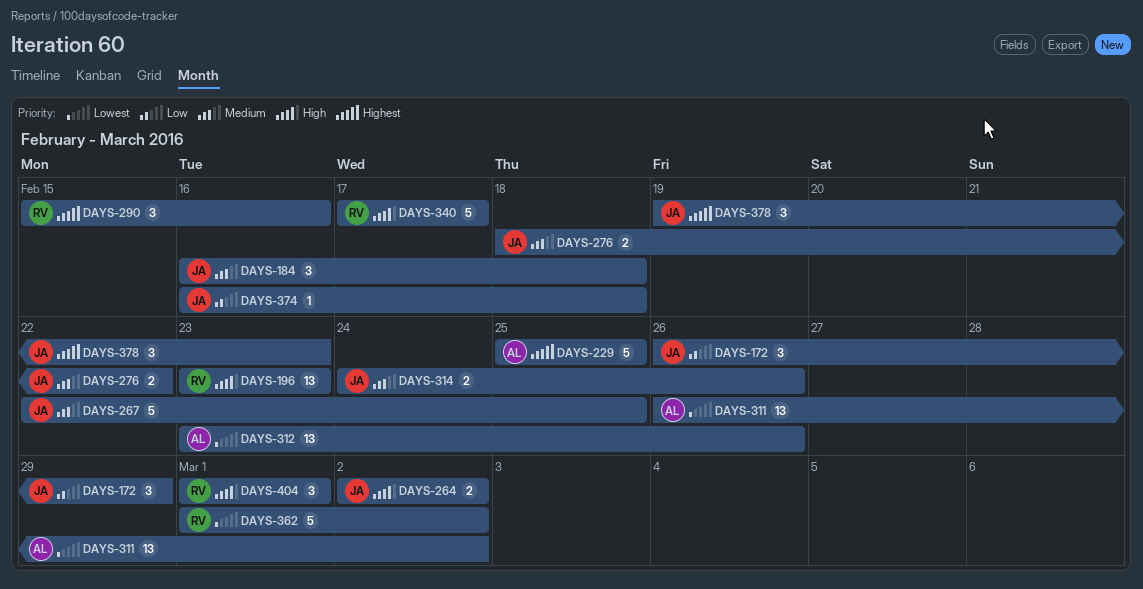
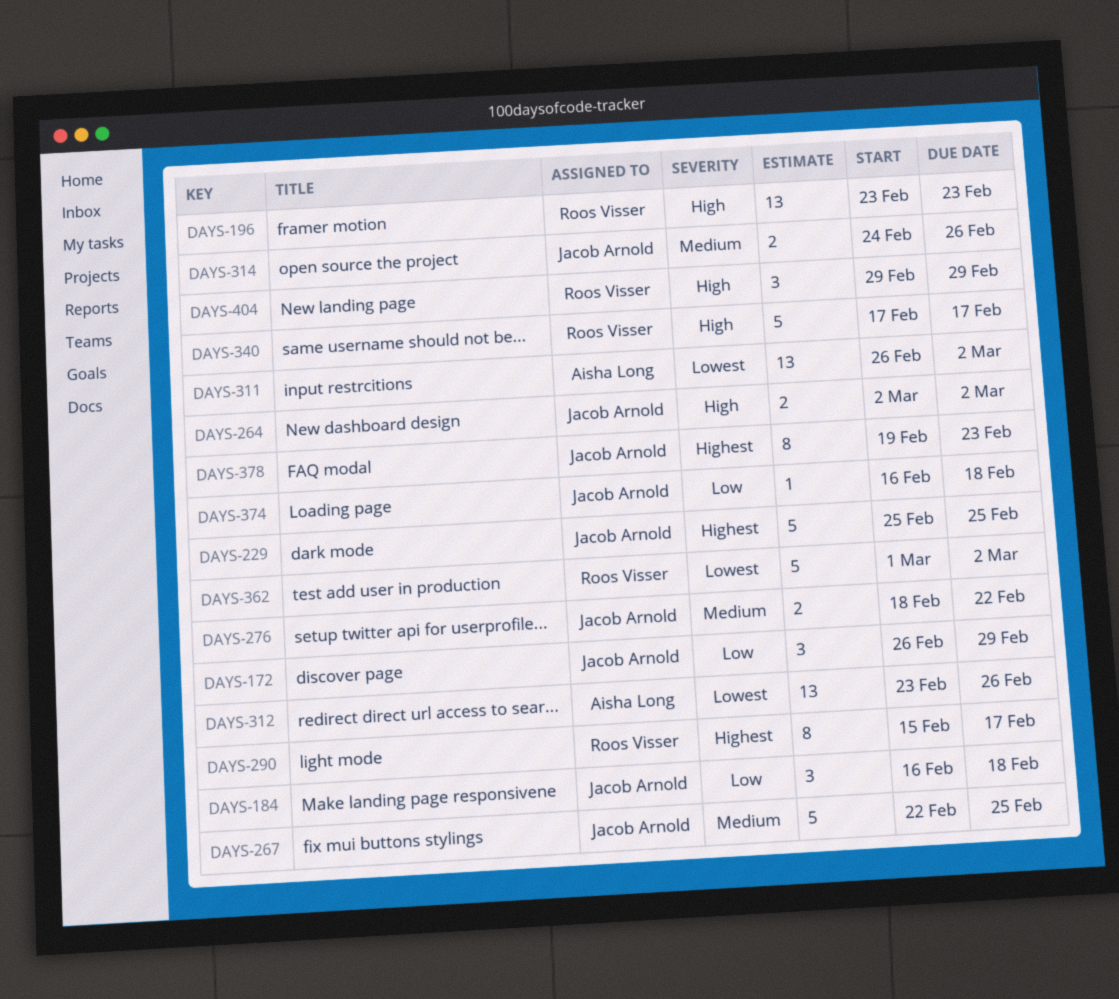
DAYS-184, priority: Medium -> Low
DAYS-229, owner: Aisha Long -> Jacob Arnold
DAYS-290, estimate: 3 -> 8
DAYS-290, due: Feb 16 -> Feb 17
DAYS-378, estimate: 3 -> 8
DAYS-404, start: Mar 1 -> Feb 29
DAYS-404, due: Mar 1 -> Feb 29

